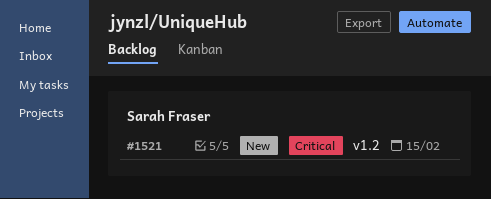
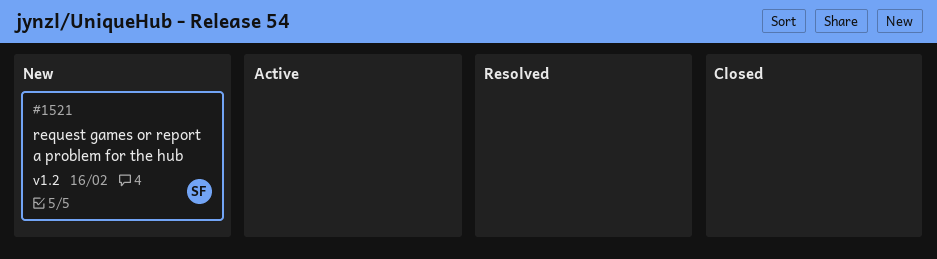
#1521, due: Feb 15 -> Feb 16

